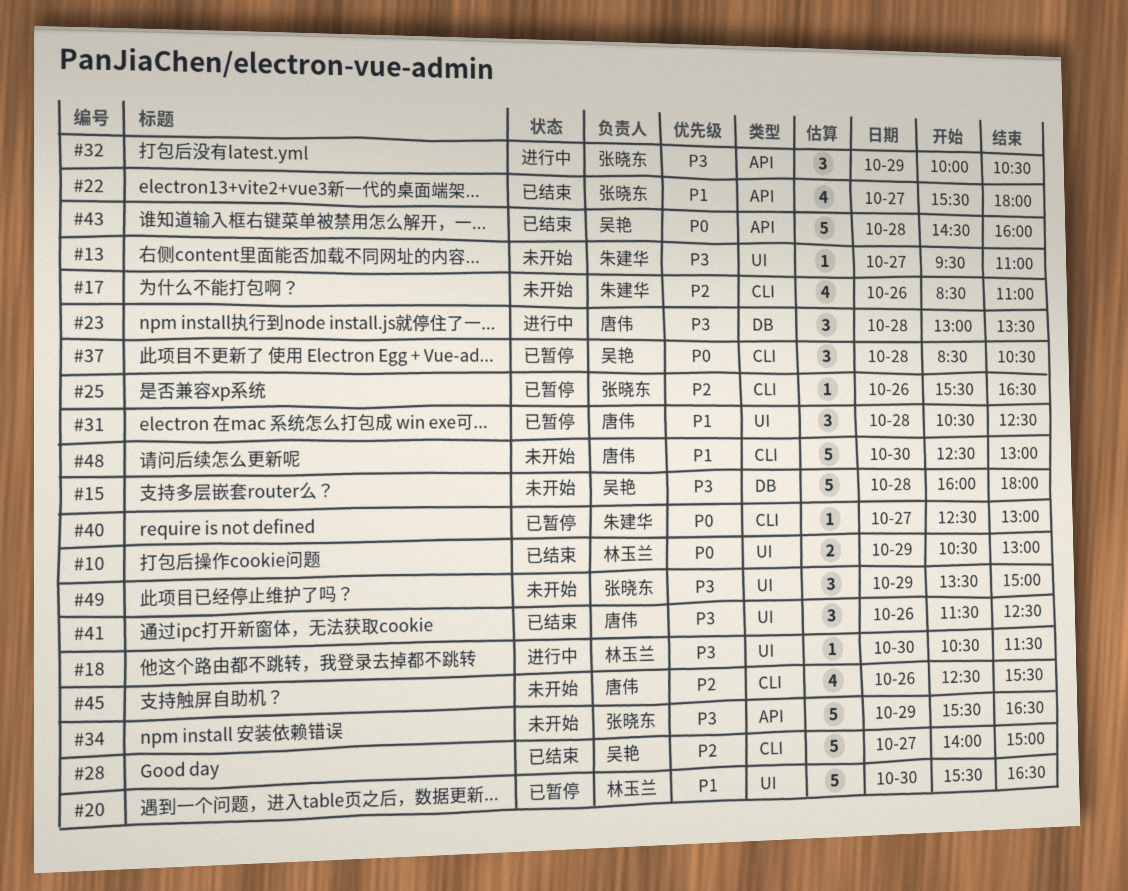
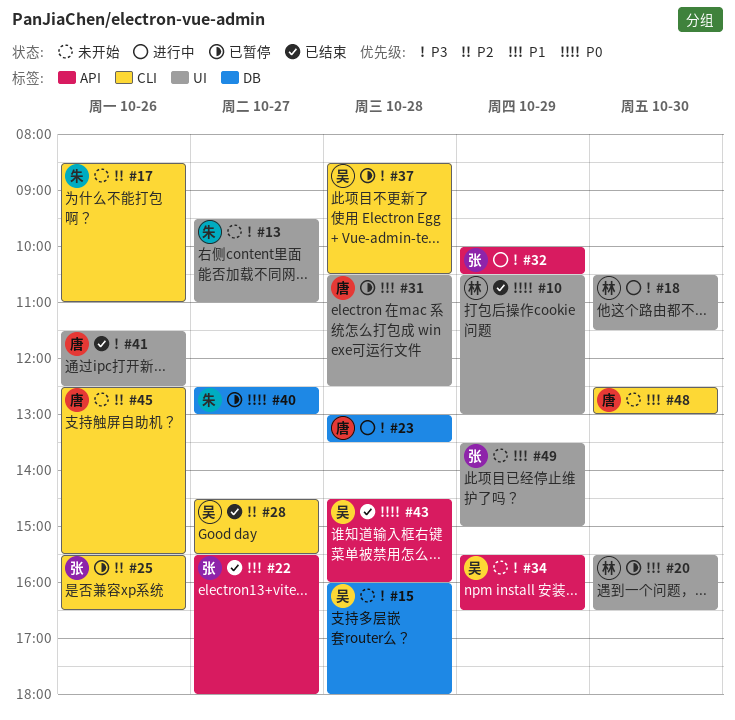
#28, begins: 14:00 -> 14:30
#28, ends: 15:00 -> 15:30
#34, owner: 张晓东 -> 吴艳
#37, priority: P0 -> P3
#40, label: CLI -> DB
#49, priority: P3 -> P1

